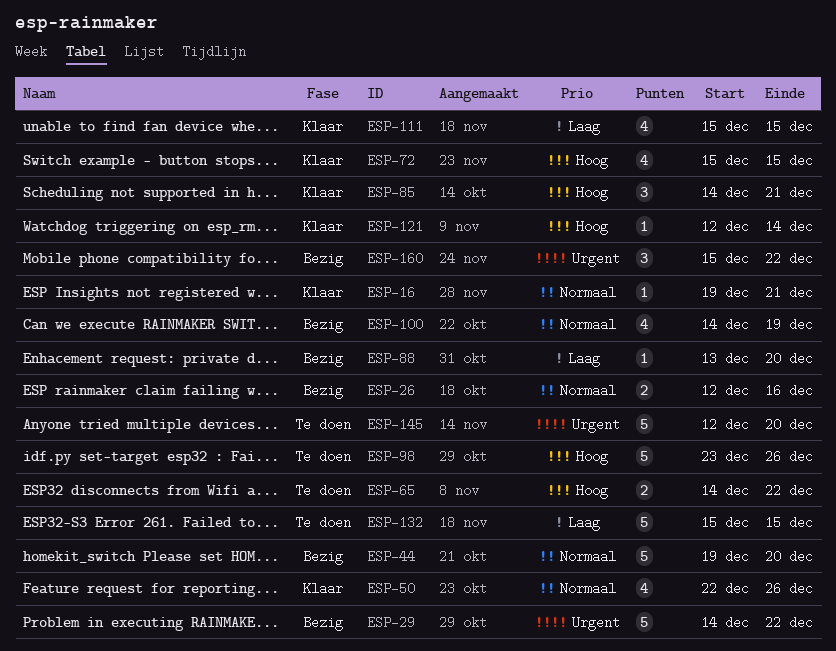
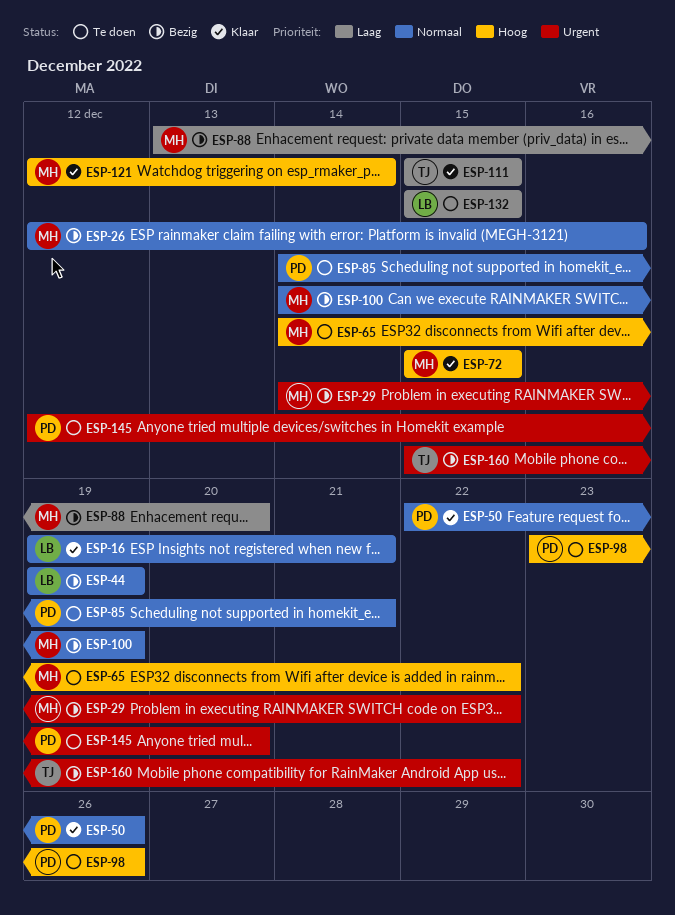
ESP-44, due: Dec 20 -> Dec 19
ESP-85, status: Klaar -> Te doen
ESP-85, priority: Hoog -> Normaal

